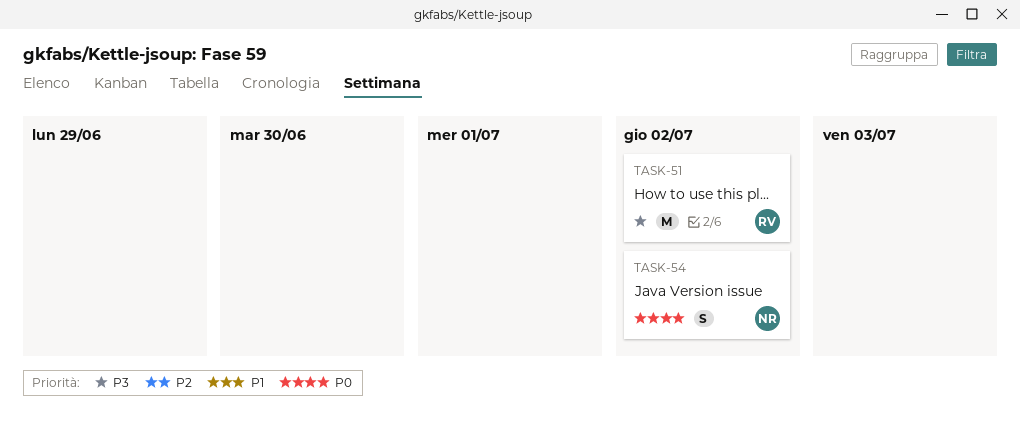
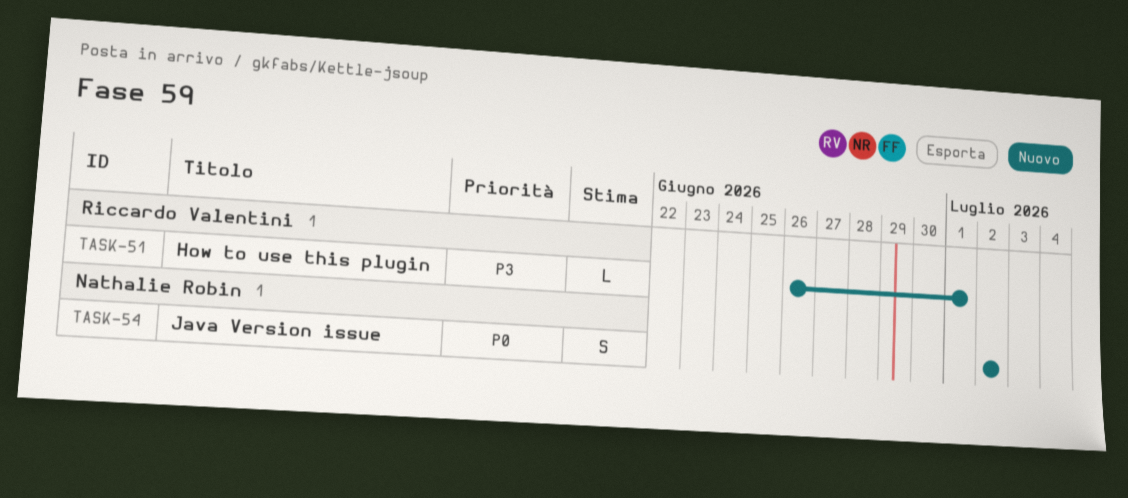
TASK-51, estimate: M -> L
TASK-51, due: Jul 2 -> Jul 1

